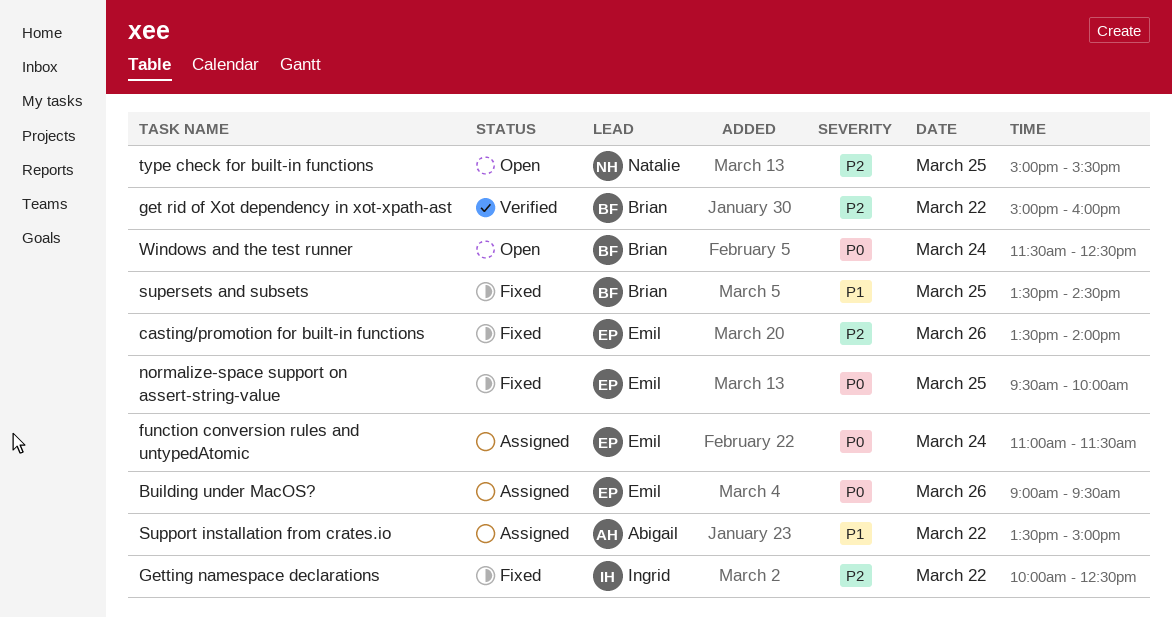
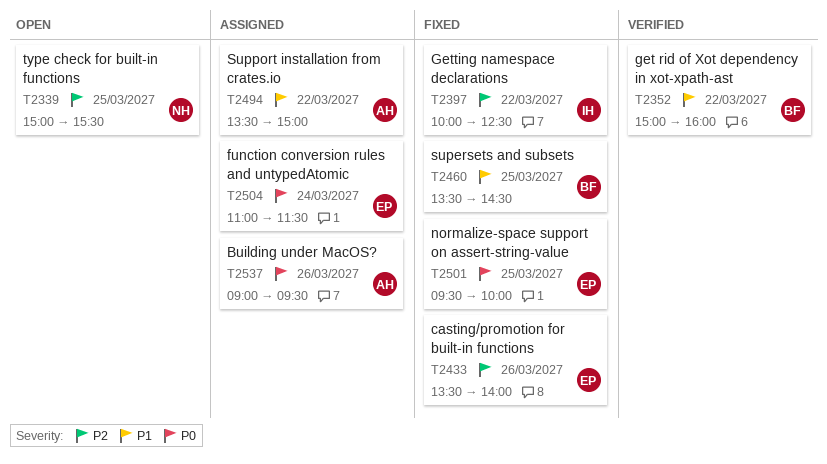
Building under MacOS?, owner: Emil -> Abigail
get rid of Xot dependency in xot-xpath-ast, priority: P2 -> P1
Windows and the test runner: present -> none

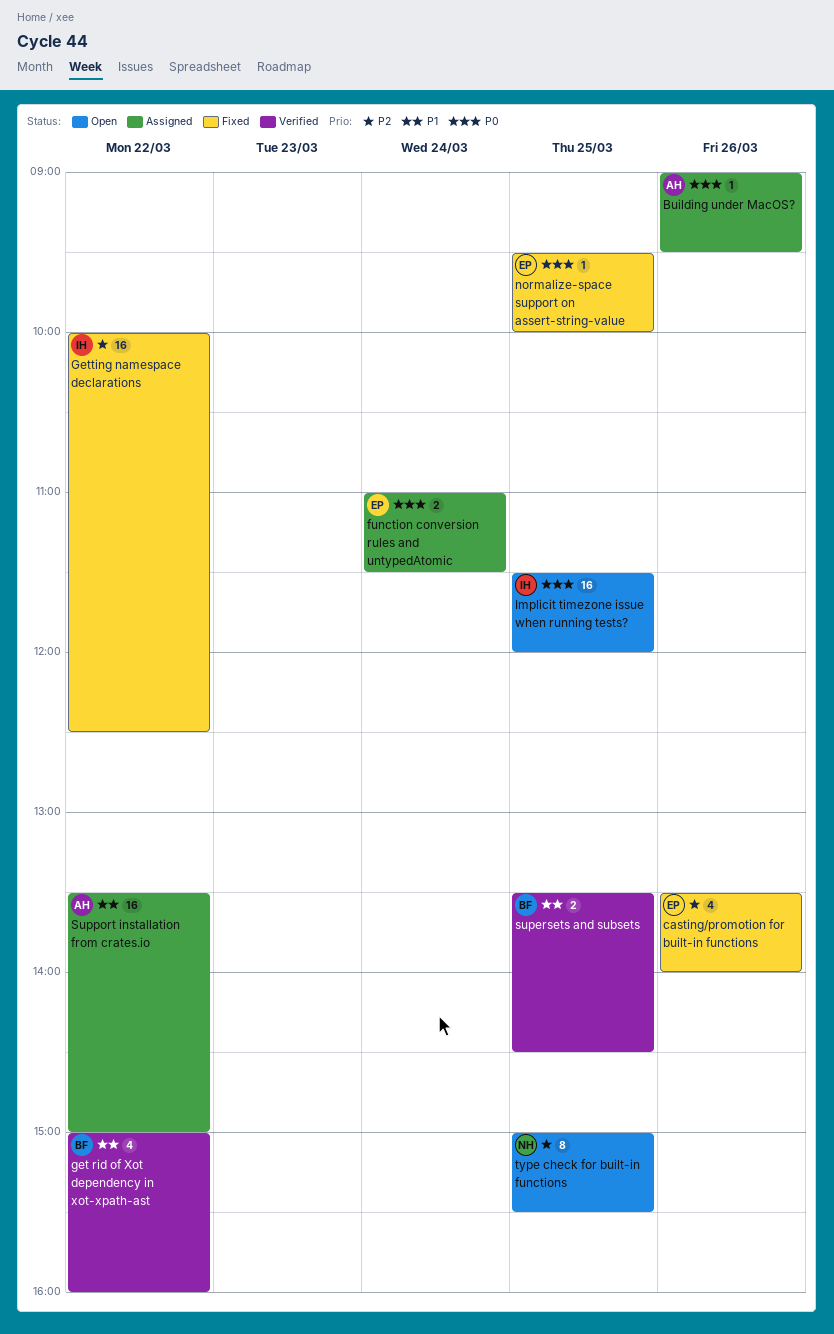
Implicit timezone issue when running tests?: none -> present
supersets and subsets, status: Fixed -> Verified

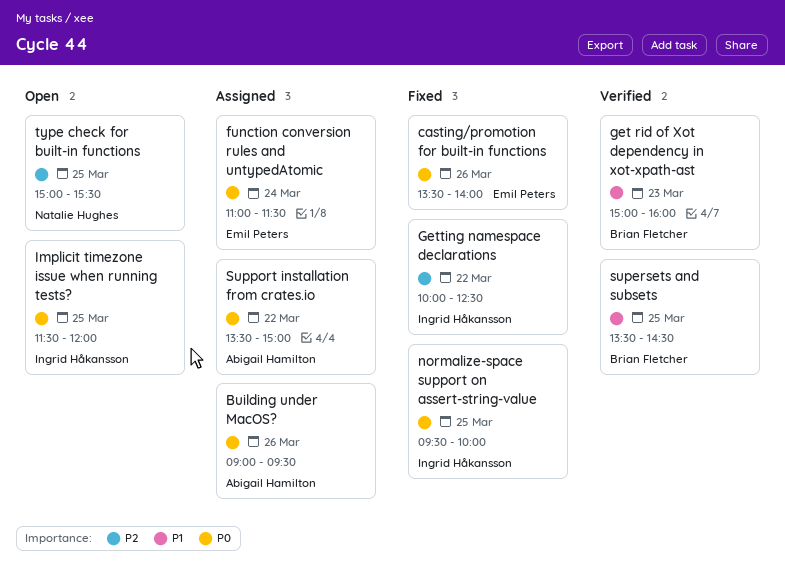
casting/promotion for built-in functions, priority: P2 -> P0
get rid of Xot dependency in xot-xpath-ast, day: Mar 22 -> Mar 23
normalize-space support on assert-string-value, owner: Emil Peters -> Ingrid Håkansson
Support installation from crates.io, priority: P1 -> P0

